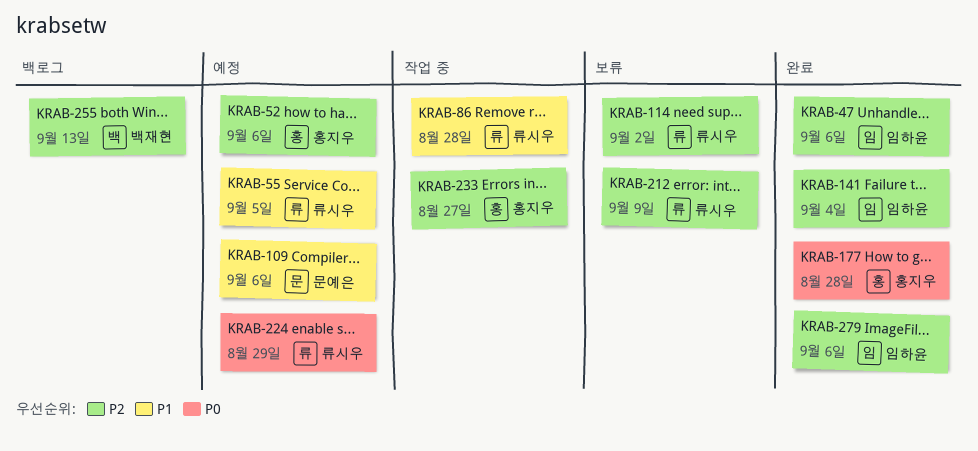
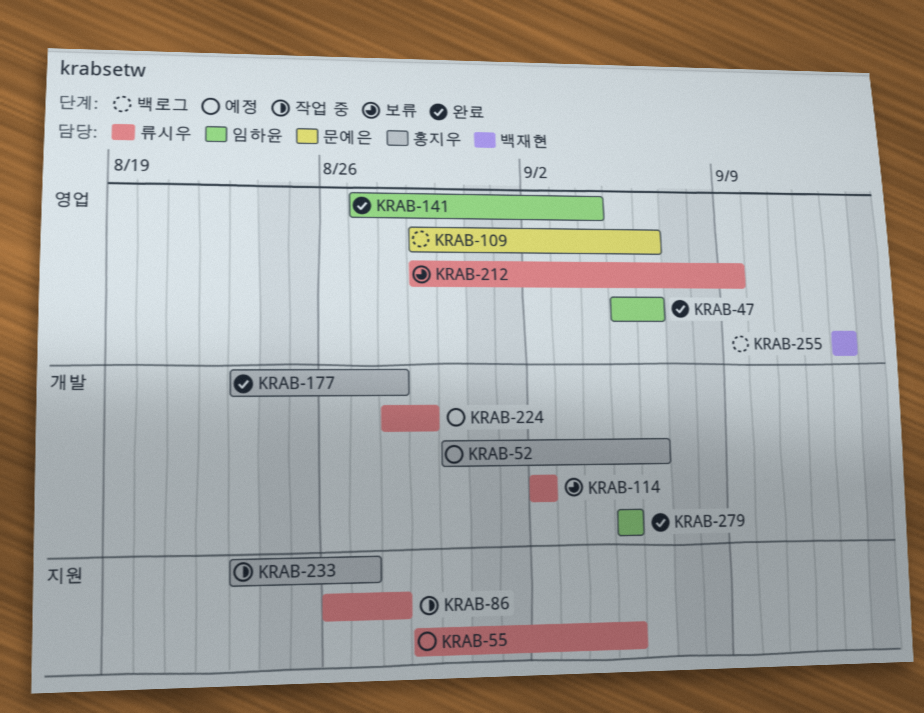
KRAB-109, status: 예정 -> 백로그
KRAB-279, due: Sep 6 -> Sep 5

